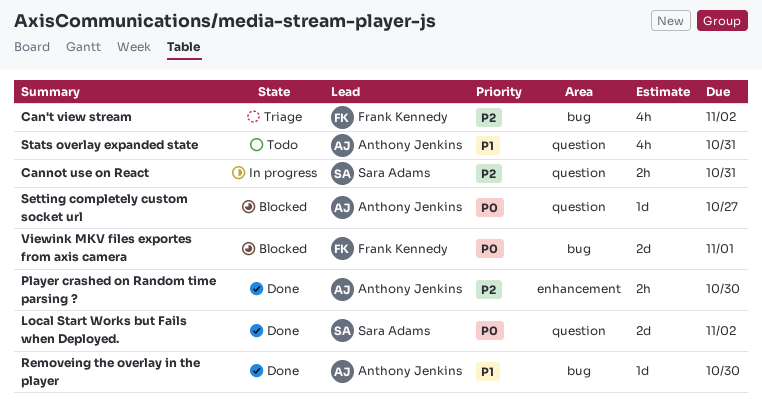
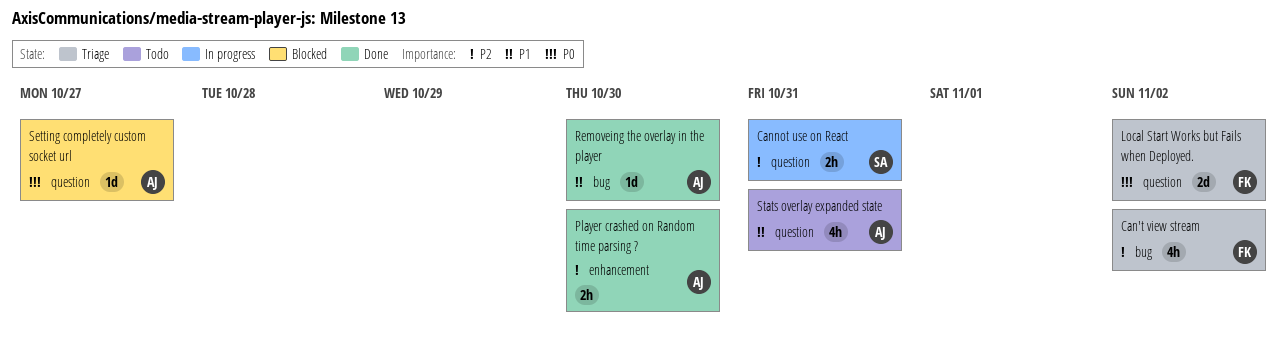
Local Start Works but Fails when Deployed., status: Done -> Triage
Local Start Works but Fails when Deployed., owner: Sara Adams -> Frank Kennedy
Viewink MKV files exportes from axis camera: present -> none

